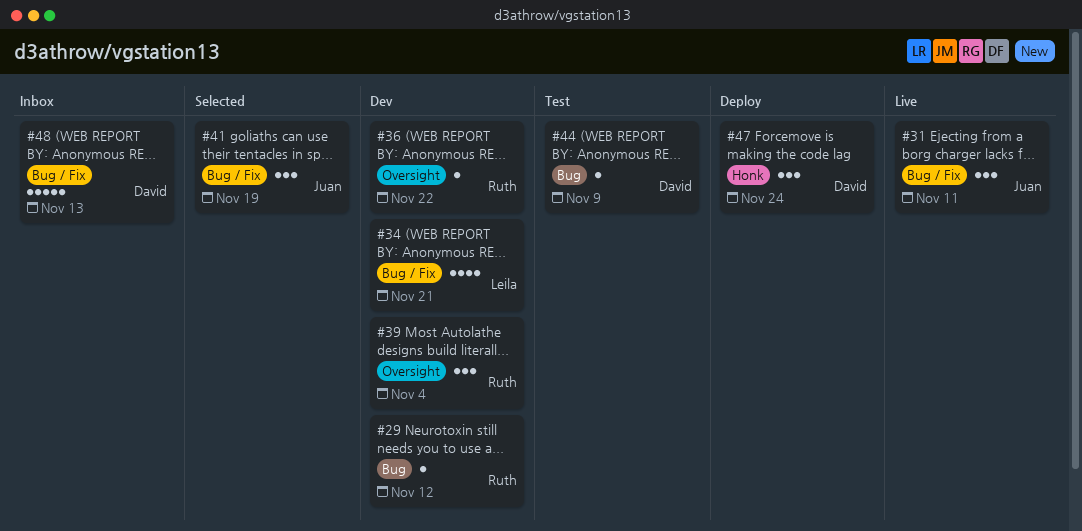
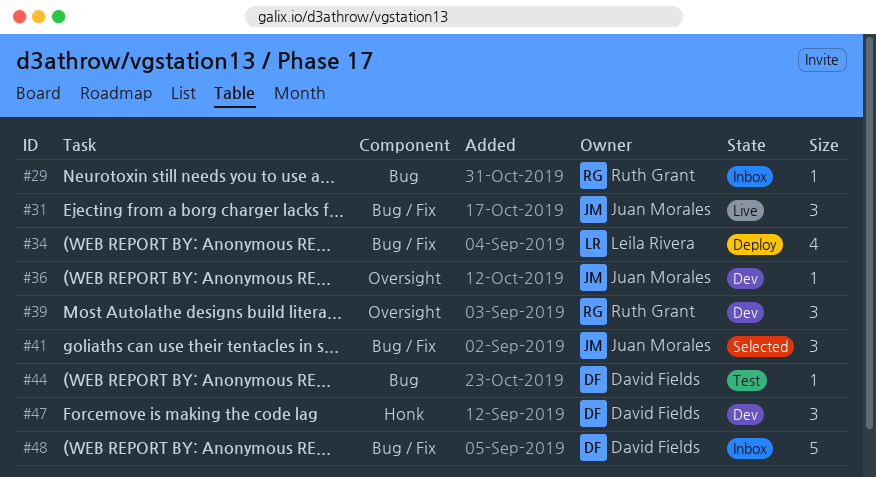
#29, status: Dev -> Inbox
#34, status: Dev -> Deploy
#36, owner: Ruth Grant -> Juan Morales
#47, status: Deploy -> Dev

